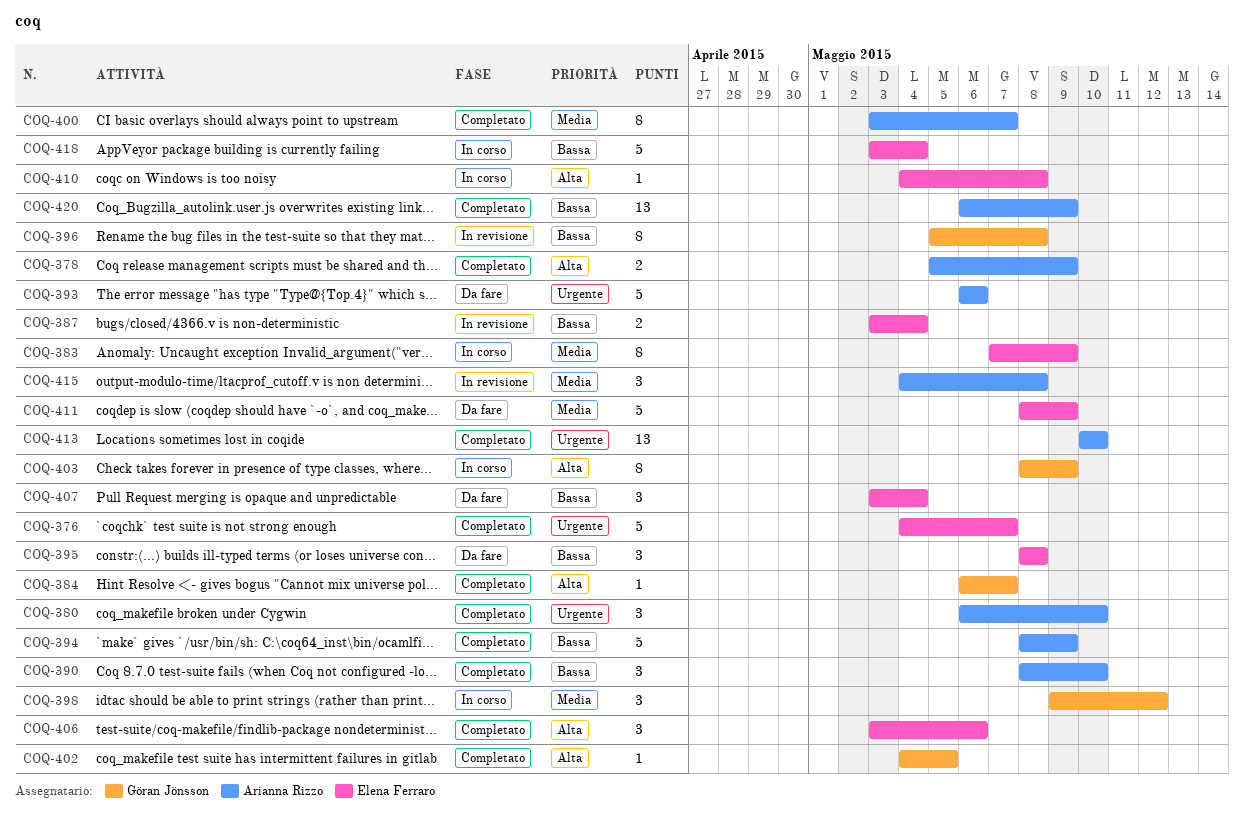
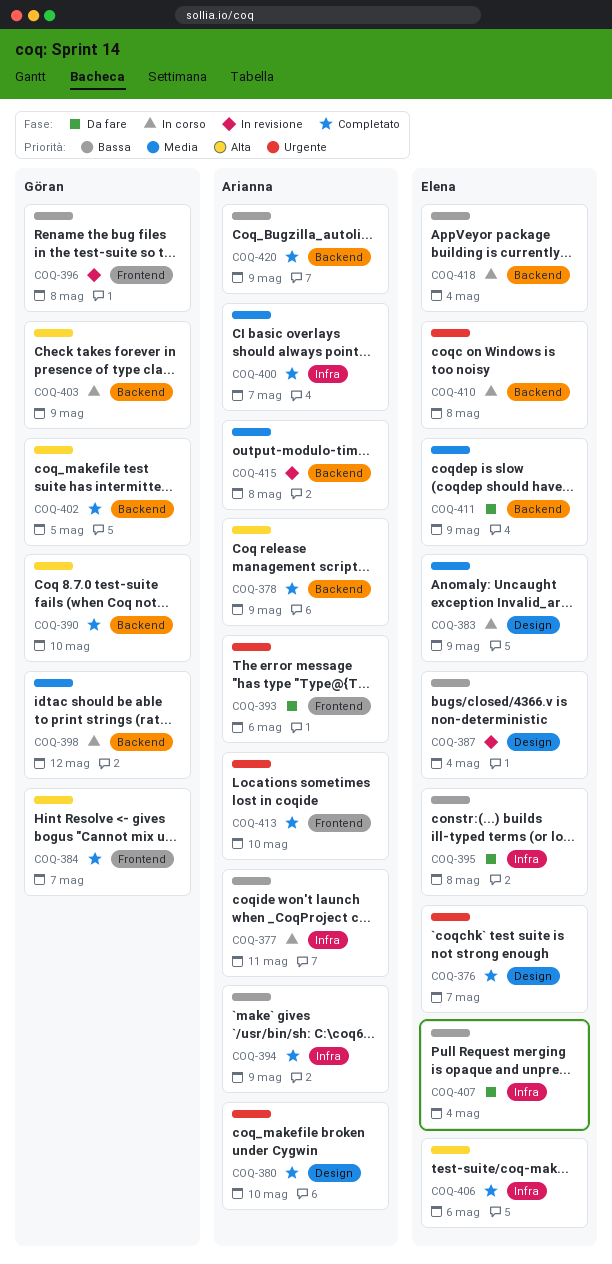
COQ-377: none -> present
COQ-390, owner: Arianna Rizzo -> Göran Jönsson
COQ-390, priority: Bassa -> Alta
COQ-410, priority: Alta -> Urgente

